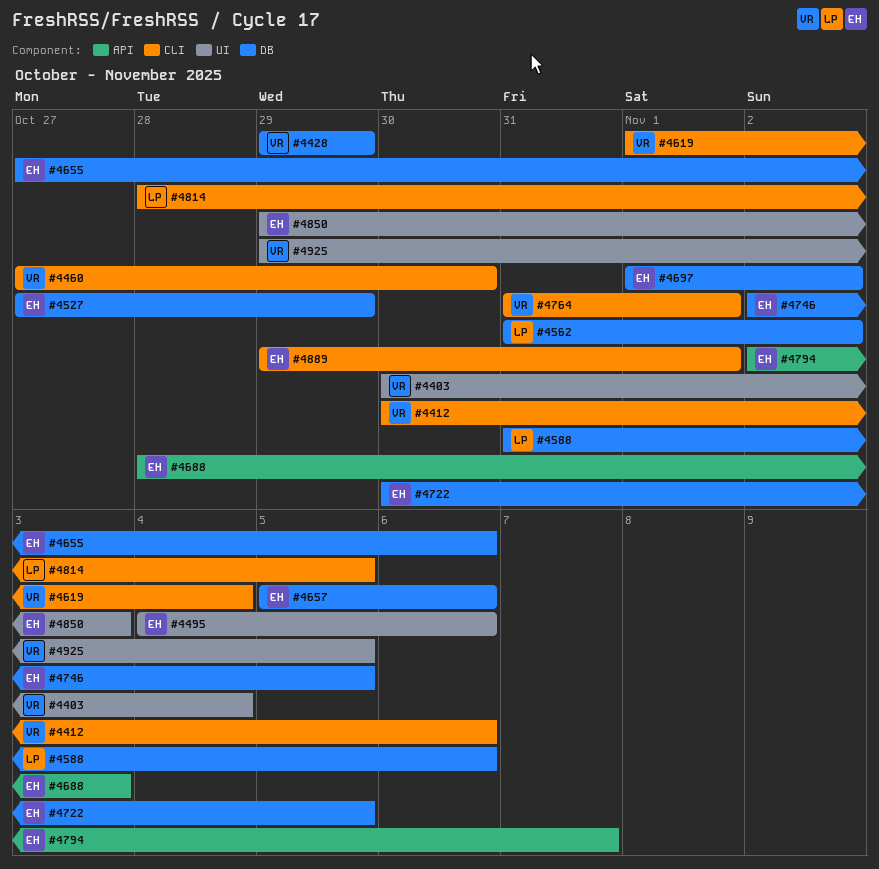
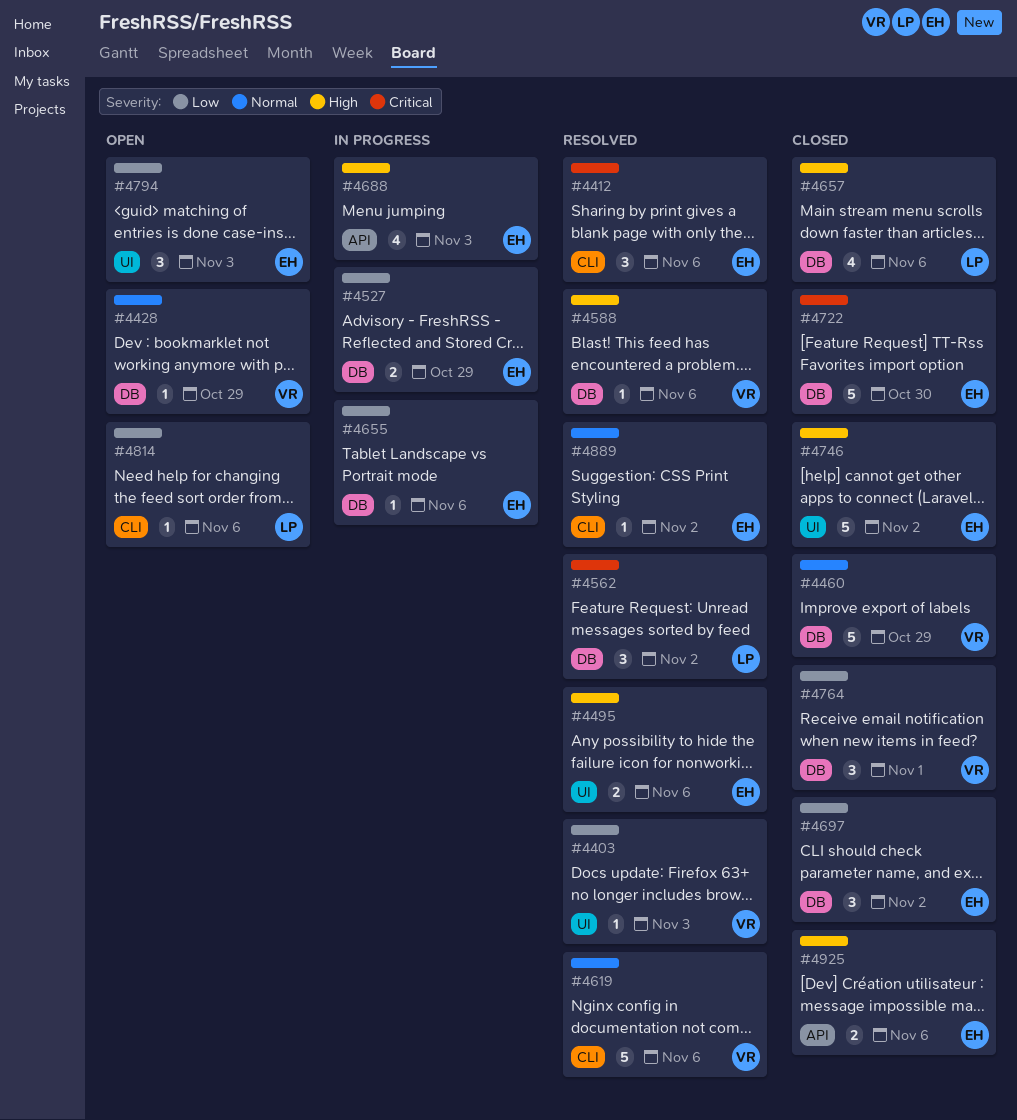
#4403, due: Nov 4 -> Nov 3
#4412, owner: VR -> EH
#4460, label: CLI -> DB
#4460, due: Oct 30 -> Oct 29
#4588, owner: LP -> VR
#4619, due: Nov 4 -> Nov 6
#4657, owner: EH -> LP
#4722, due: Nov 5 -> Oct 30
#4746, label: DB -> UI
#4746, due: Nov 5 -> Nov 2
#4764, label: CLI -> DB
#4794, label: API -> UI
#4794, due: Nov 7 -> Nov 3
#4814, due: Nov 5 -> Nov 6
#4850: present -> none
#4889, due: Nov 1 -> Nov 2
#4925, owner: VR -> EH
#4925, label: UI -> API
#4925, due: Nov 5 -> Nov 6

